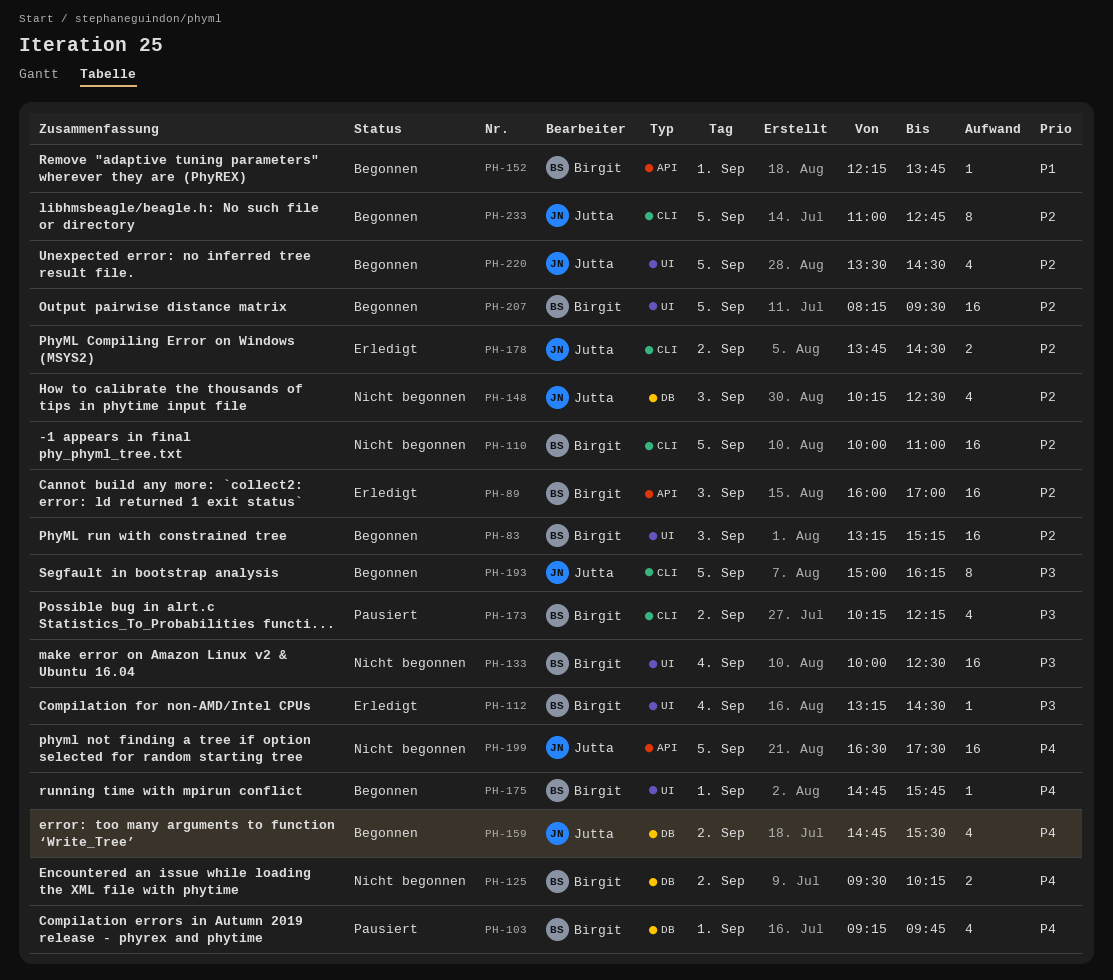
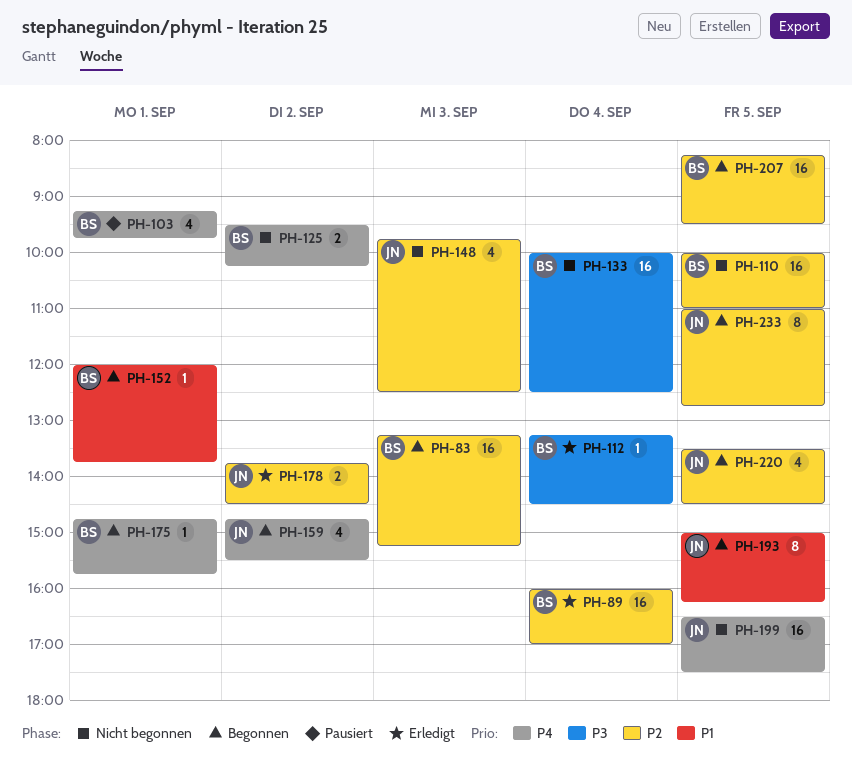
PH-89, day: Sep 3 -> Sep 4
PH-148, begins: 10:15 -> 09:45
PH-152, begins: 12:15 -> 12:00
PH-173: present -> none
PH-193, priority: P3 -> P1

